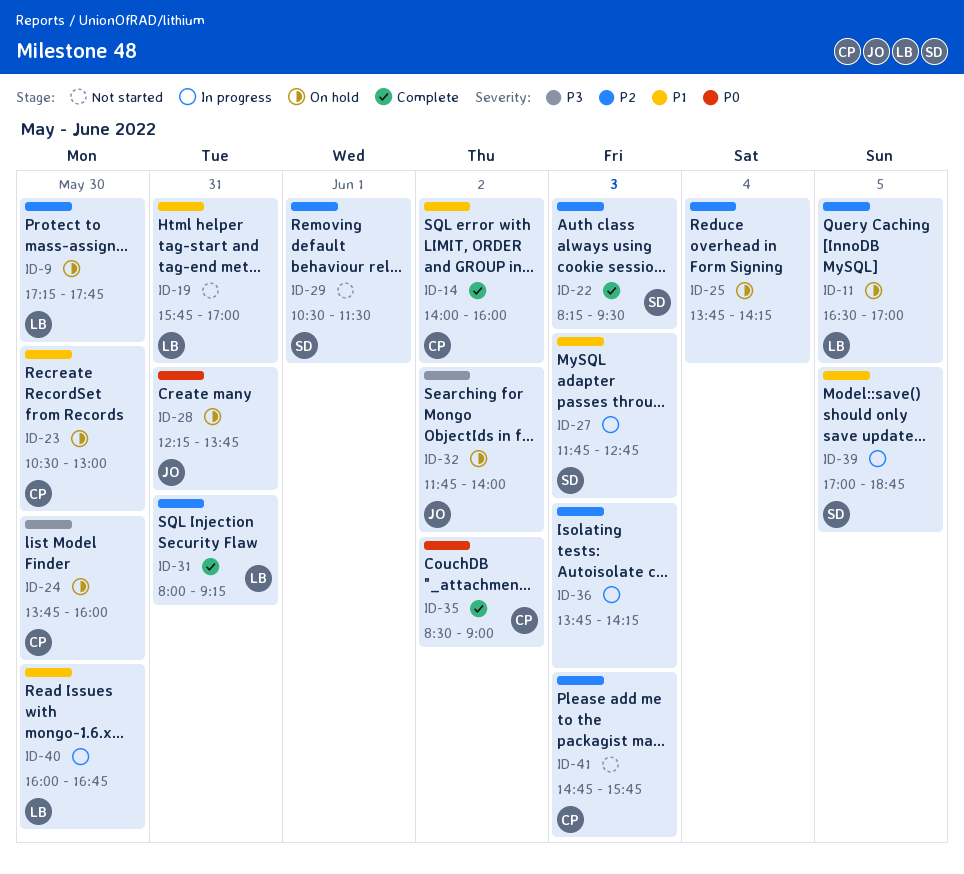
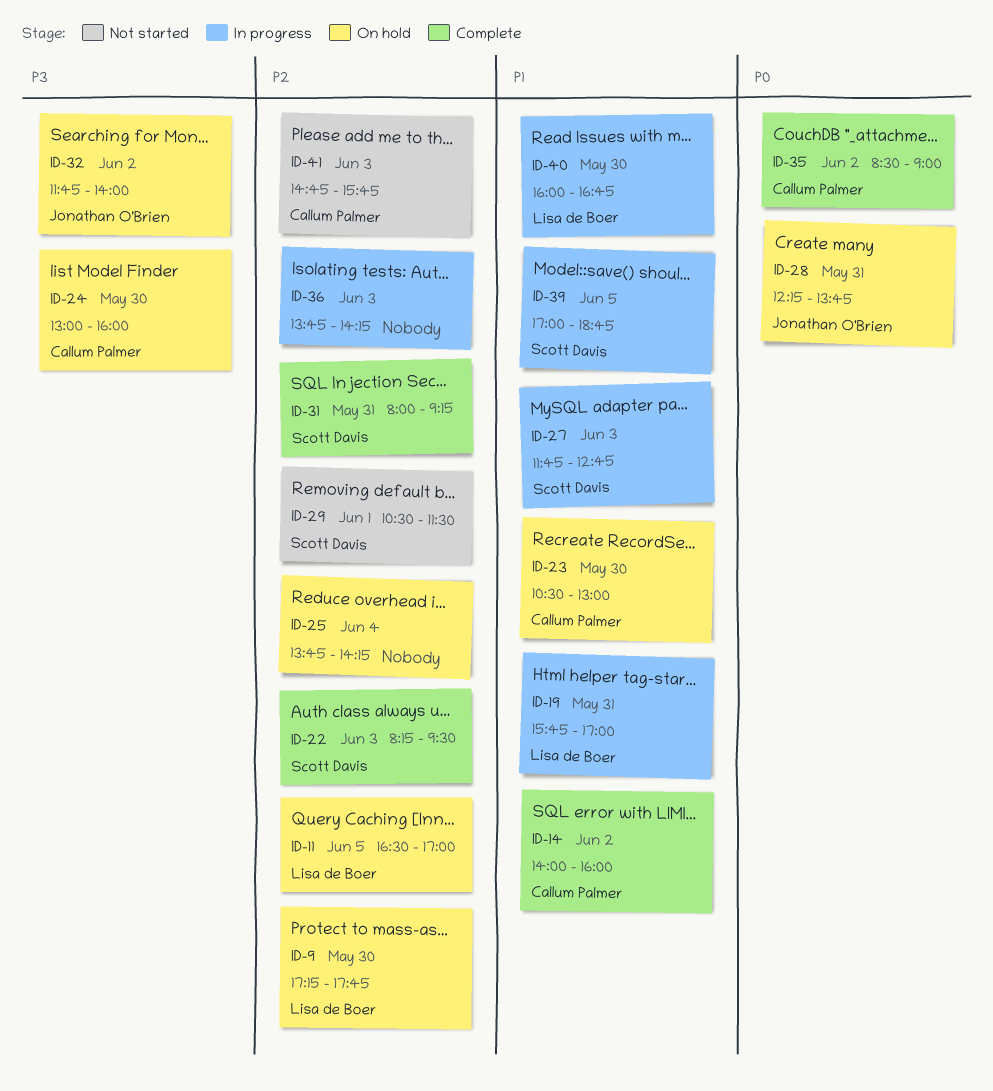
ID-19, status: Not started -> In progress
ID-24, begins: 13:45 -> 13:00
ID-31, owner: Lisa de Boer -> Scott Davis

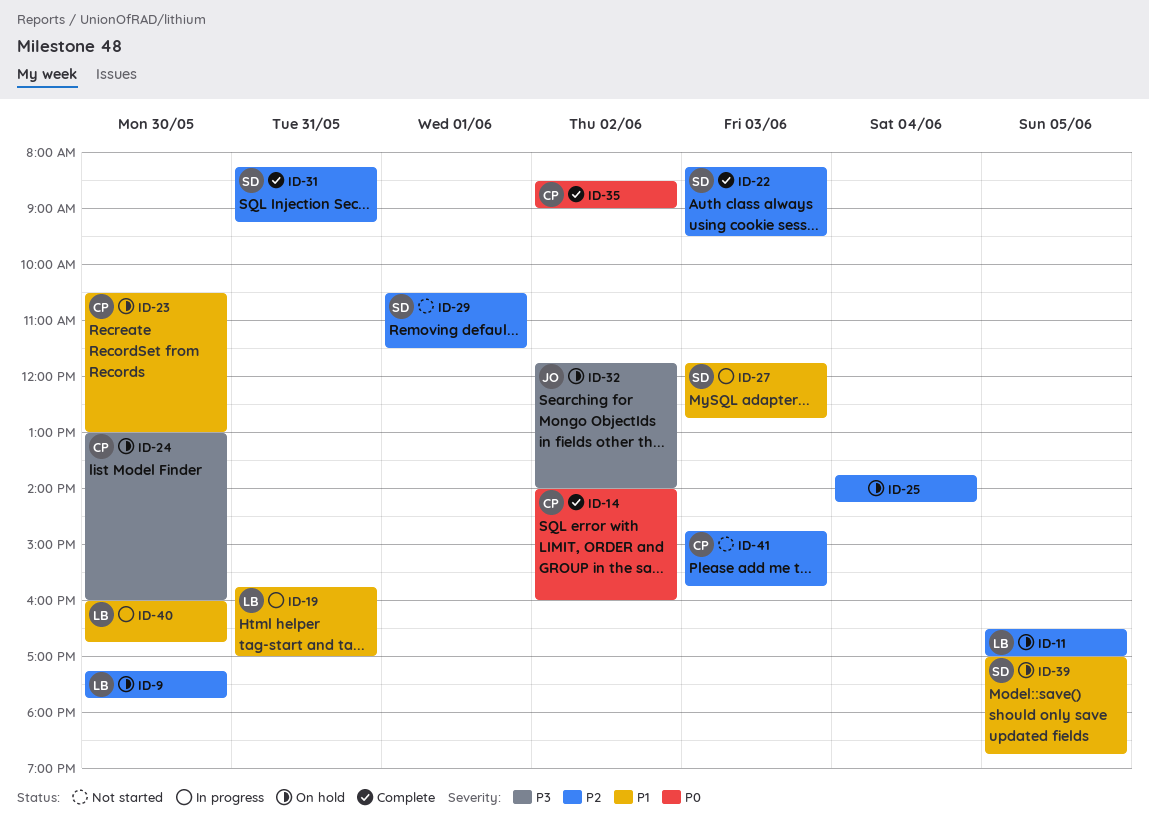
ID-14, priority: P1 -> P0
ID-28: present -> none
ID-31, begins: 08:00 -> 08:15
ID-36: present -> none
ID-39, status: In progress -> On hold

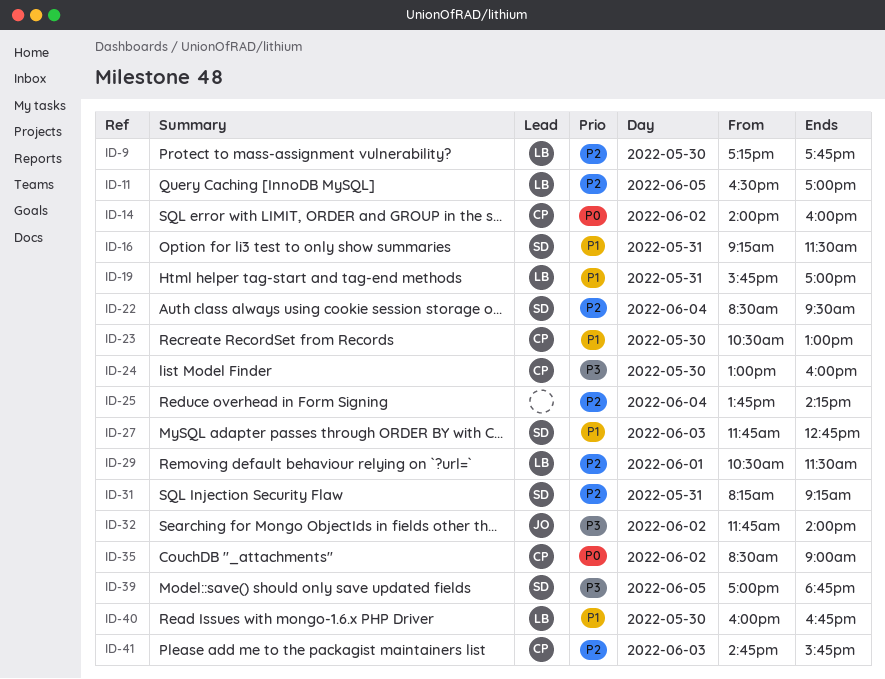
ID-16: none -> present
ID-22, day: Jun 3 -> Jun 4
ID-22, begins: 08:15 -> 08:30
ID-29, owner: SD -> LB
ID-39, priority: P1 -> P3

